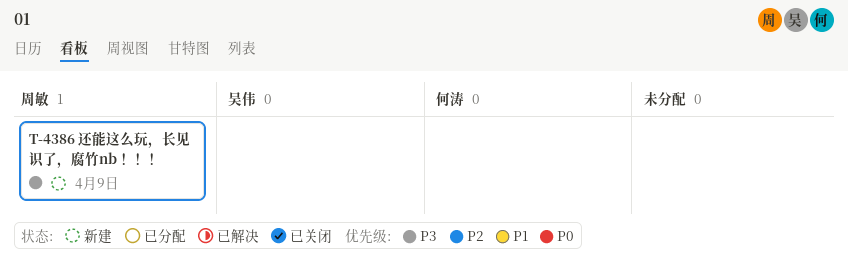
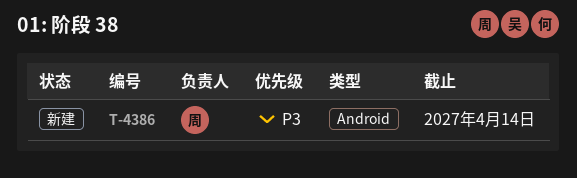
T-4386, due: Apr 9 -> Apr 14

